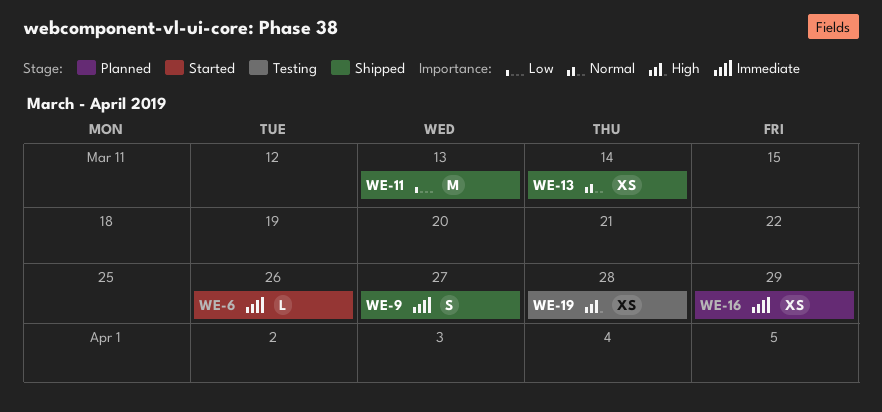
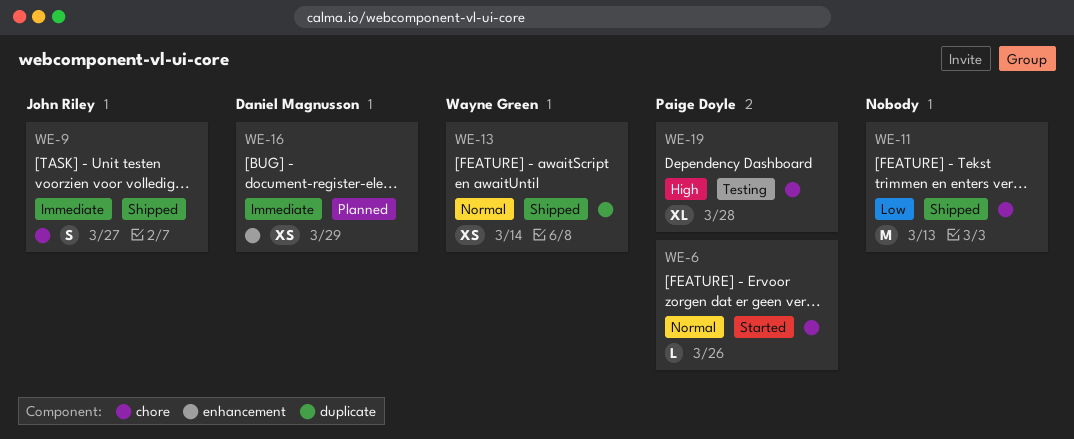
WE-6, priority: Immediate -> Normal
WE-19, estimate: XS -> XL

